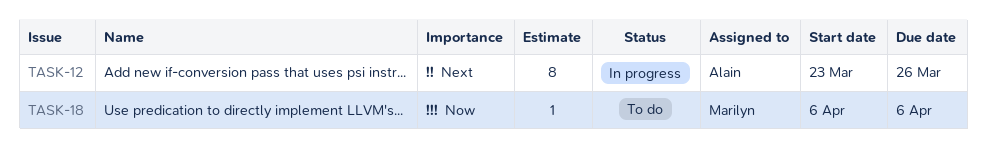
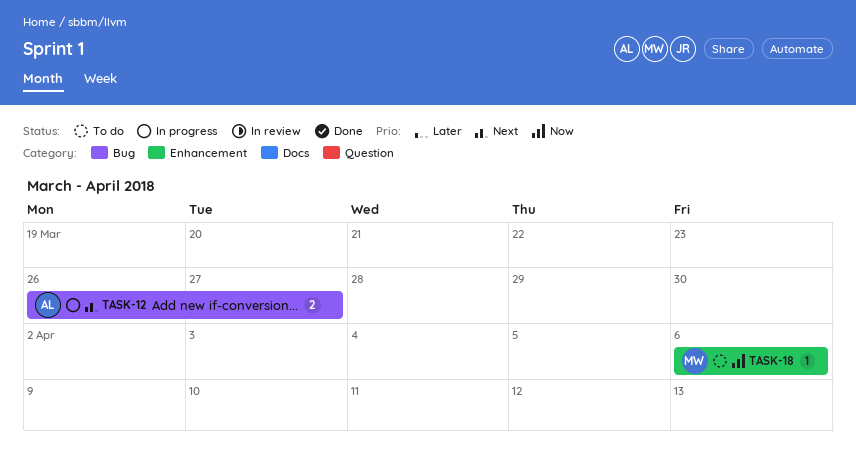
TASK-12, estimate: 8 -> 2
TASK-12, start: Mar 23 -> Mar 26
TASK-12, due: Mar 26 -> Mar 27

